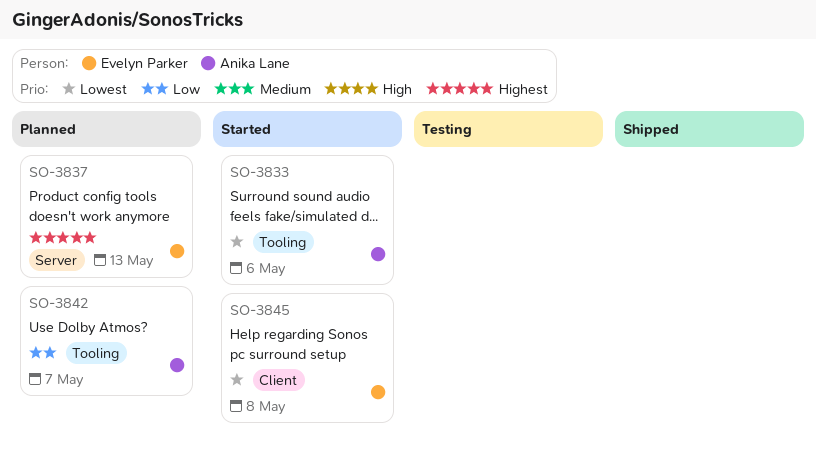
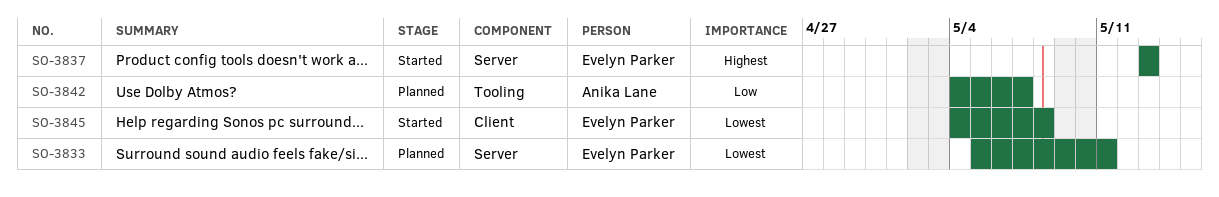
SO-3833, status: Started -> Planned
SO-3833, owner: Anika Lane -> Evelyn Parker
SO-3833, label: Tooling -> Server
SO-3833, due: May 6 -> May 11
SO-3837, status: Planned -> Started

